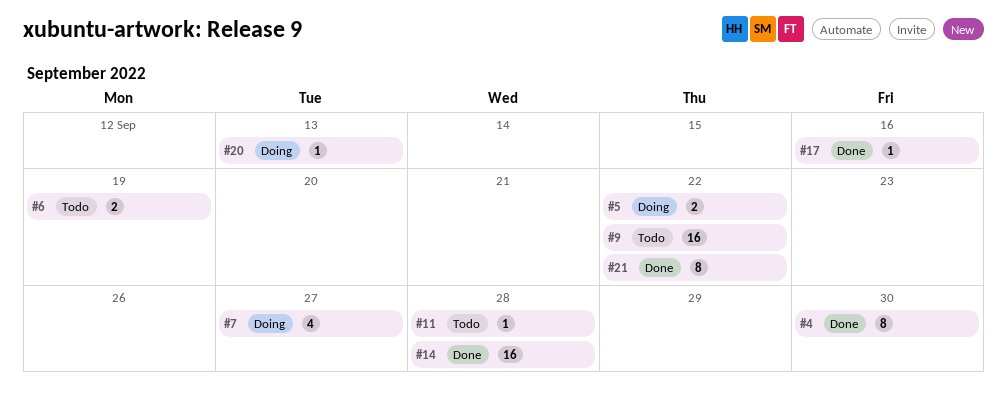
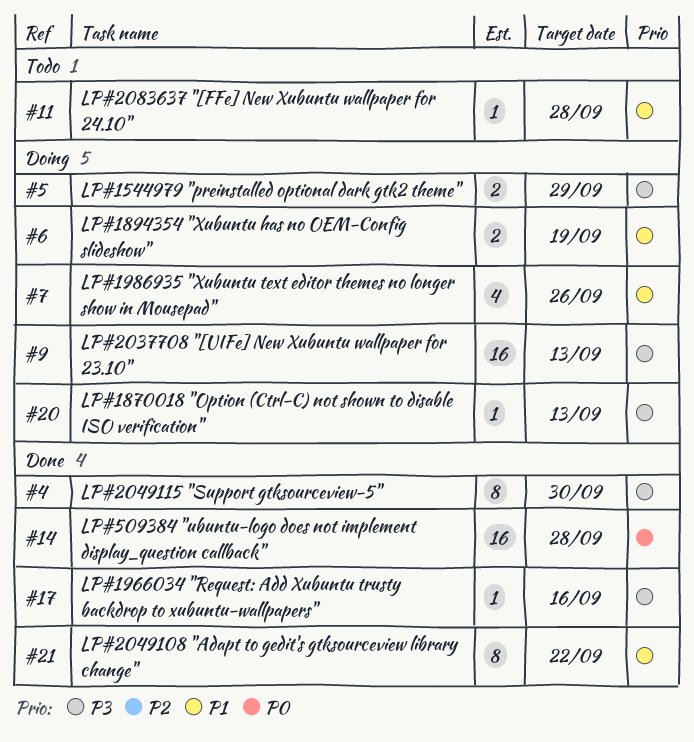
#5, due: Sep 22 -> Sep 29
#6, status: Todo -> Doing
#7, due: Sep 27 -> Sep 26
#9, status: Todo -> Doing
#9, due: Sep 22 -> Sep 13

